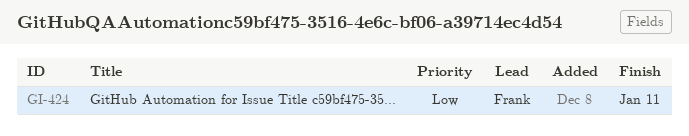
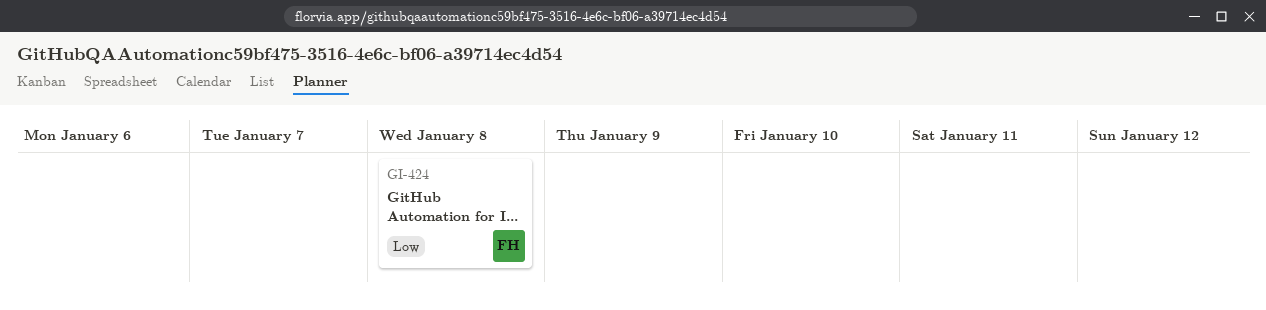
GI-424, due: Jan 11 -> Jan 8

